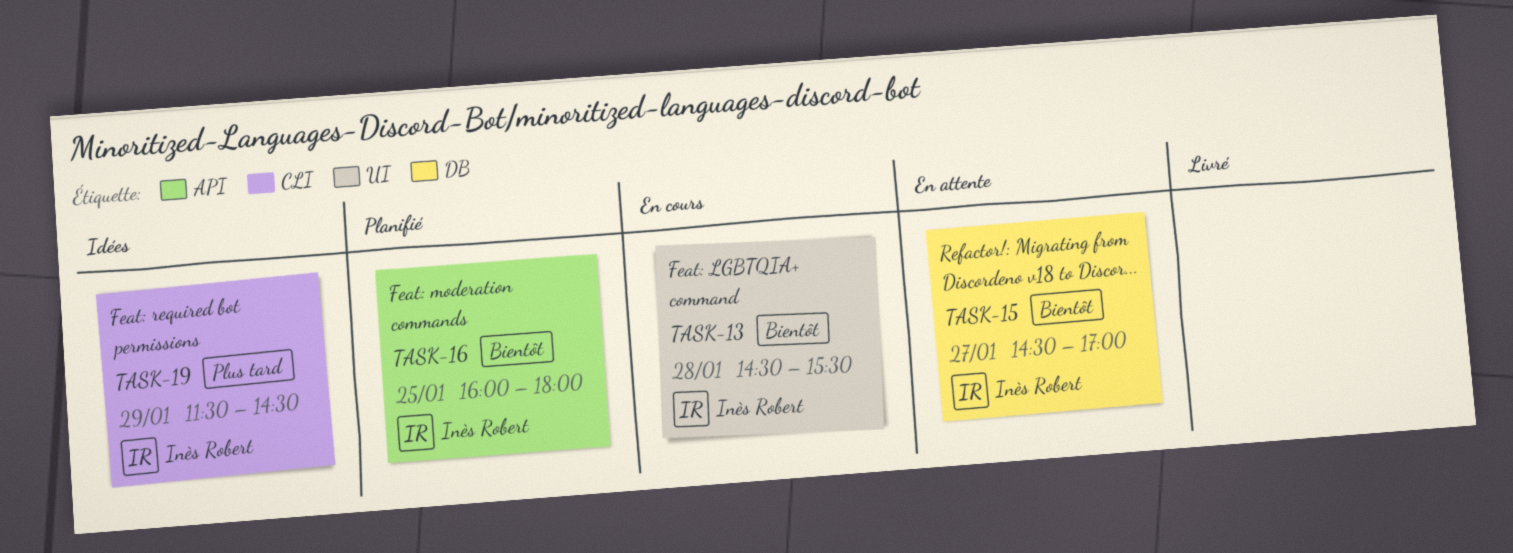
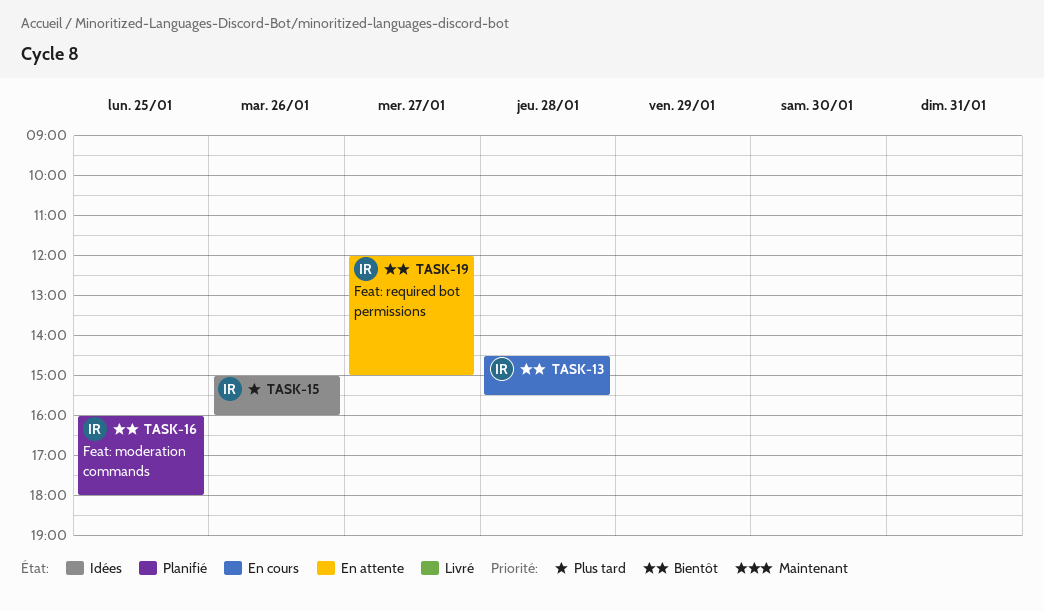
TASK-15, status: En attente -> Idées
TASK-15, priority: Bientôt -> Plus tard
TASK-15, day: Jan 27 -> Jan 26
TASK-15, begins: 14:30 -> 15:00
TASK-15, ends: 17:00 -> 16:00
TASK-19, status: Idées -> En attente
TASK-19, priority: Plus tard -> Bientôt
TASK-19, day: Jan 29 -> Jan 27
TASK-19, begins: 11:30 -> 12:00
TASK-19, ends: 14:30 -> 15:00

